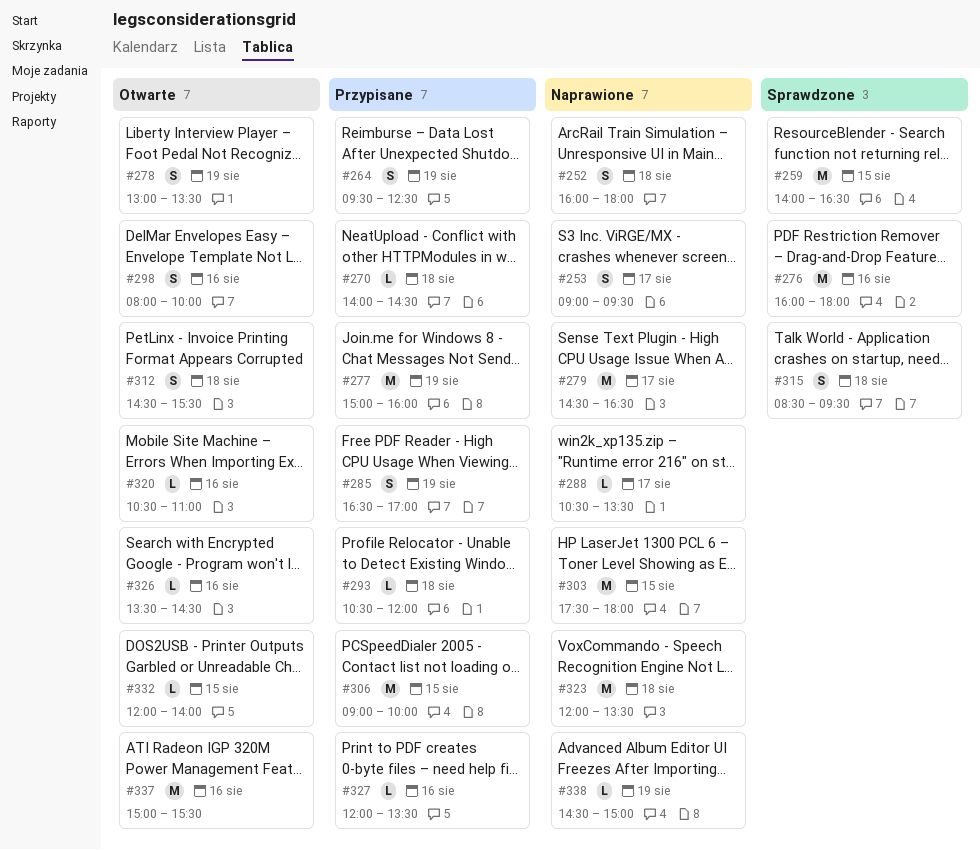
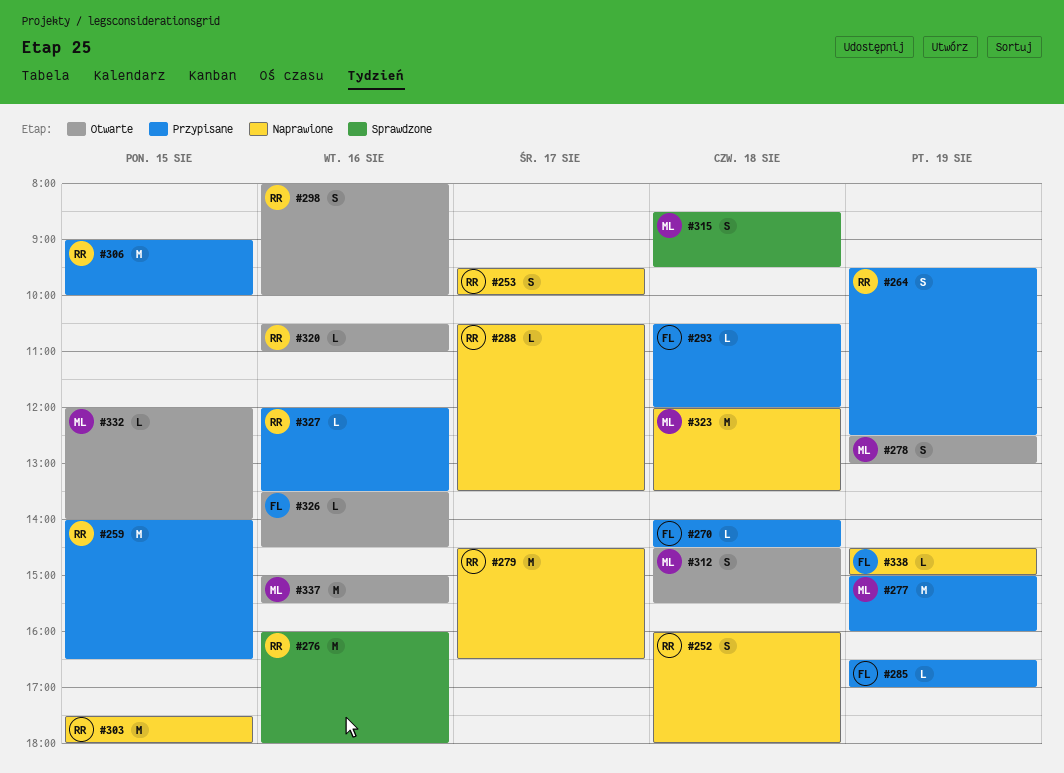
#253, begins: 09:00 -> 09:30
#253, ends: 09:30 -> 10:00
#259, status: Sprawdzone -> Przypisane
#278, begins: 13:00 -> 12:30
#278, ends: 13:30 -> 13:00
#285, estimate: S -> L

